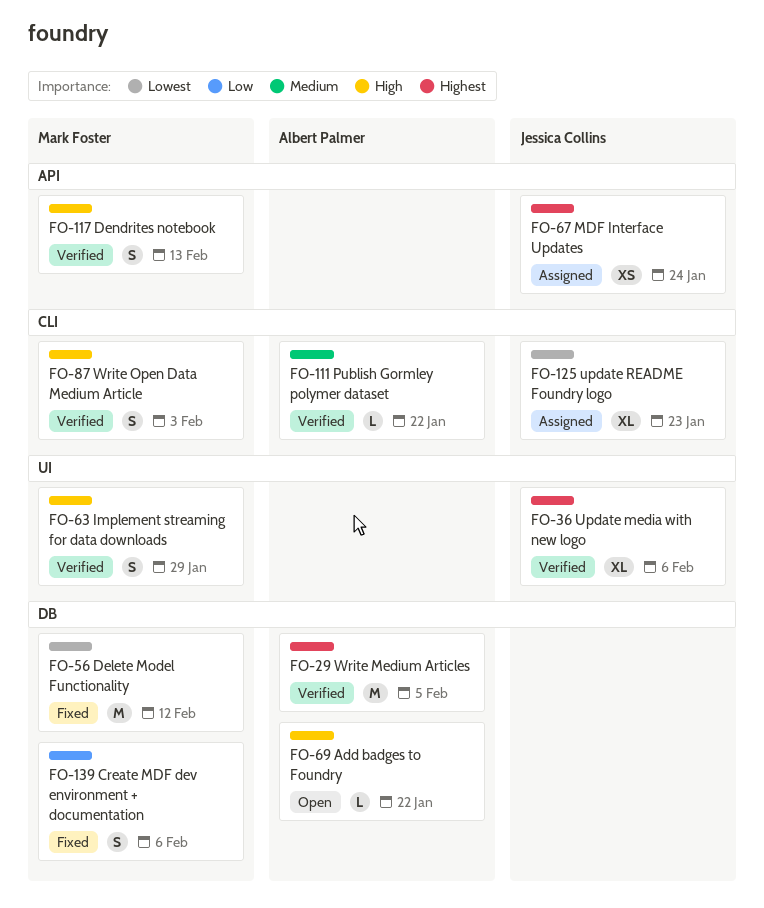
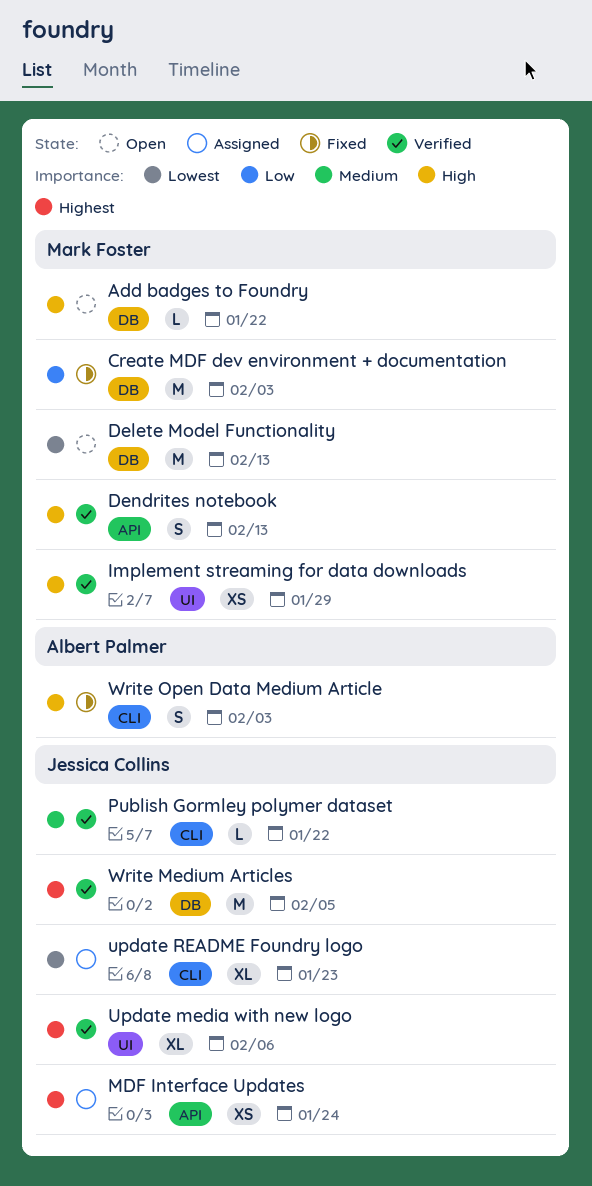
Add badges to Foundry, owner: Albert Palmer -> Mark Foster
Create MDF dev environment + documentation, estimate: S -> M
Create MDF dev environment + documentation, due: Feb 6 -> Feb 3
Delete Model Functionality, status: Fixed -> Open
Delete Model Functionality, due: Feb 12 -> Feb 13
Implement streaming for data downloads, estimate: S -> XS
Publish Gormley polymer dataset, owner: Albert Palmer -> Jessica Collins
Write Medium Articles, owner: Albert Palmer -> Jessica Collins
Write Open Data Medium Article, status: Verified -> Fixed
Write Open Data Medium Article, owner: Mark Foster -> Albert Palmer

